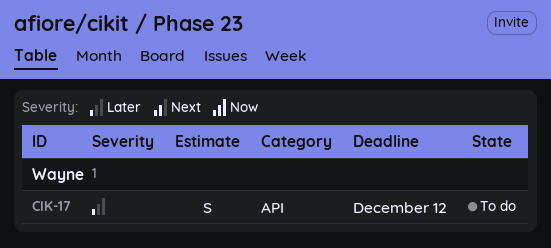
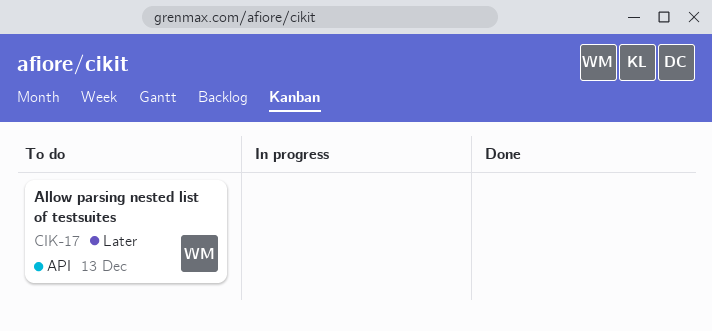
CIK-17, due: Dec 12 -> Dec 13

